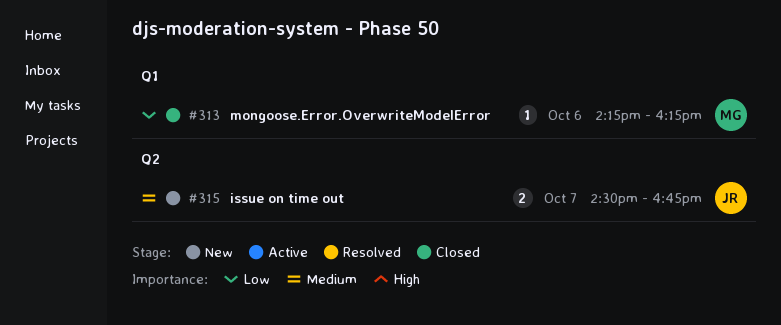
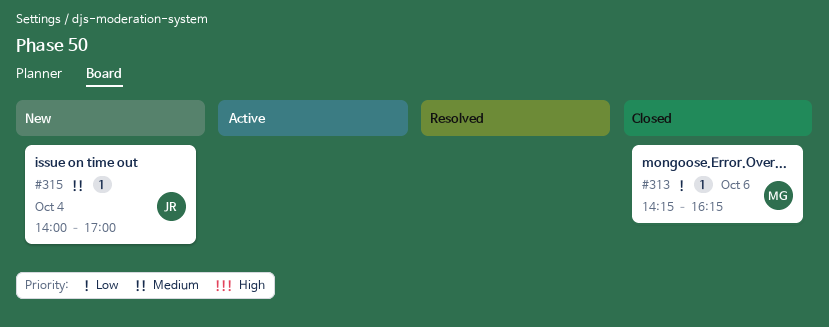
#315, estimate: 2 -> 1
#315, day: Oct 7 -> Oct 4
#315, begins: 14:30 -> 14:00
#315, ends: 16:45 -> 17:00

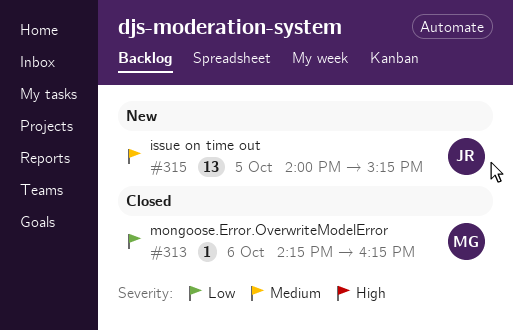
#315, estimate: 1 -> 13
#315, day: Oct 4 -> Oct 5
#315, ends: 17:00 -> 15:15

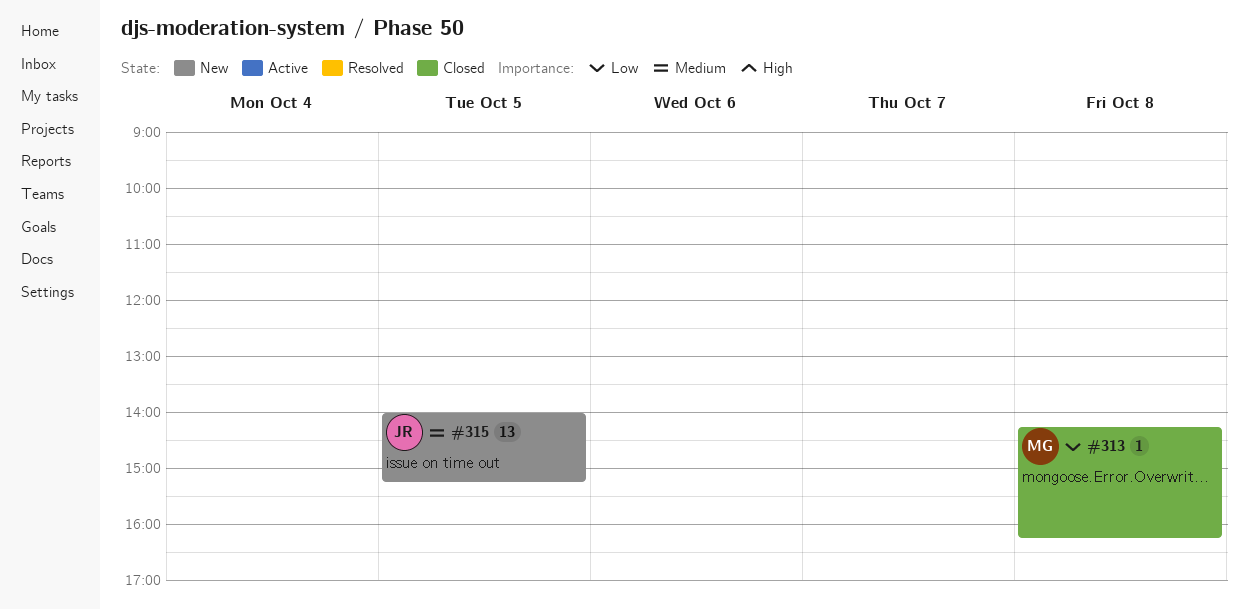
#313, day: Oct 6 -> Oct 8

